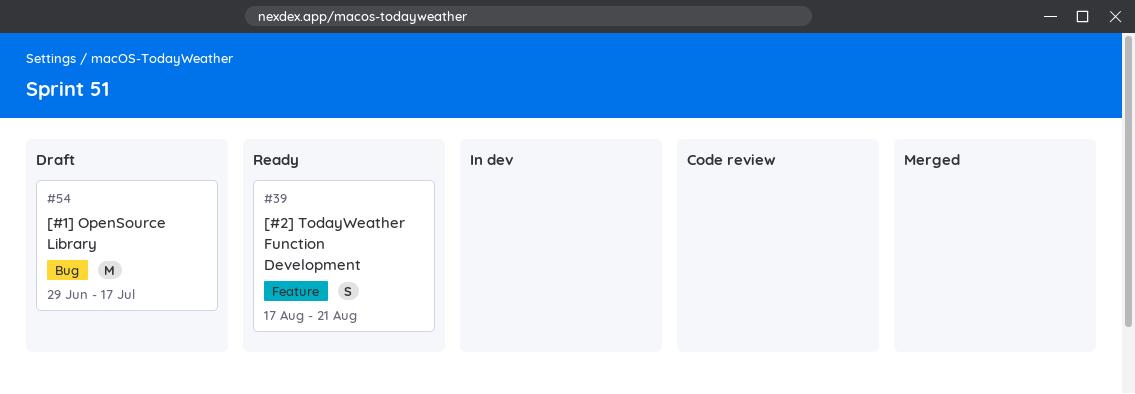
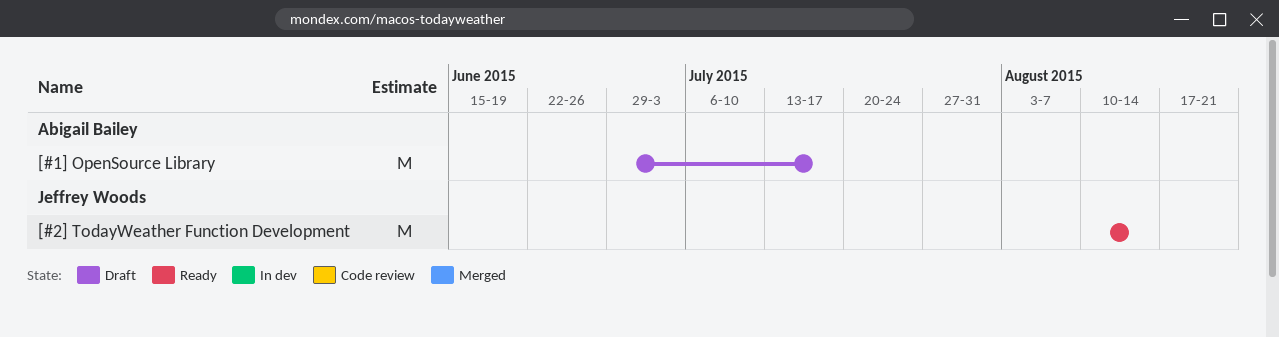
[#2] TodayWeather Function Development, estimate: S -> M
[#2] TodayWeather Function Development, start: Aug 17 -> Aug 10
[#2] TodayWeather Function Development, due: Aug 21 -> Aug 14

